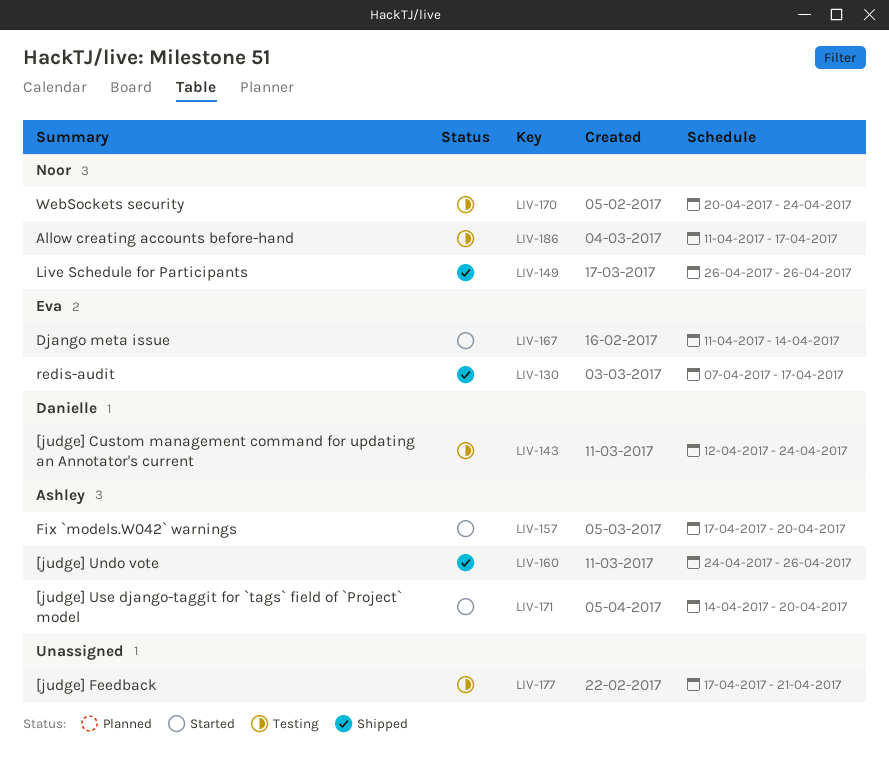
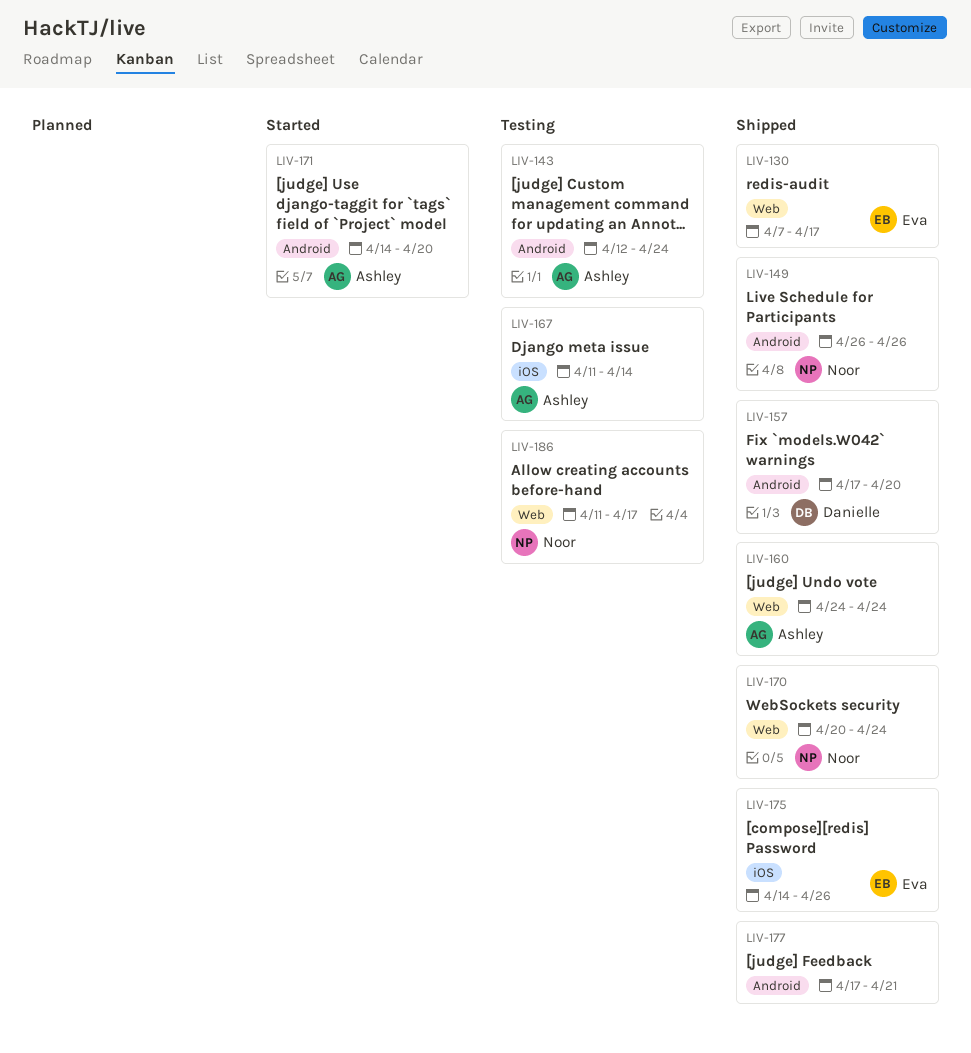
LIV-143, owner: Danielle -> Ashley
LIV-157, status: Started -> Shipped
LIV-157, owner: Ashley -> Danielle
LIV-160, due: Apr 26 -> Apr 24
LIV-167, status: Started -> Testing
LIV-167, owner: Eva -> Ashley
LIV-170, status: Testing -> Shipped
LIV-175: none -> present
LIV-177, status: Testing -> Shipped

